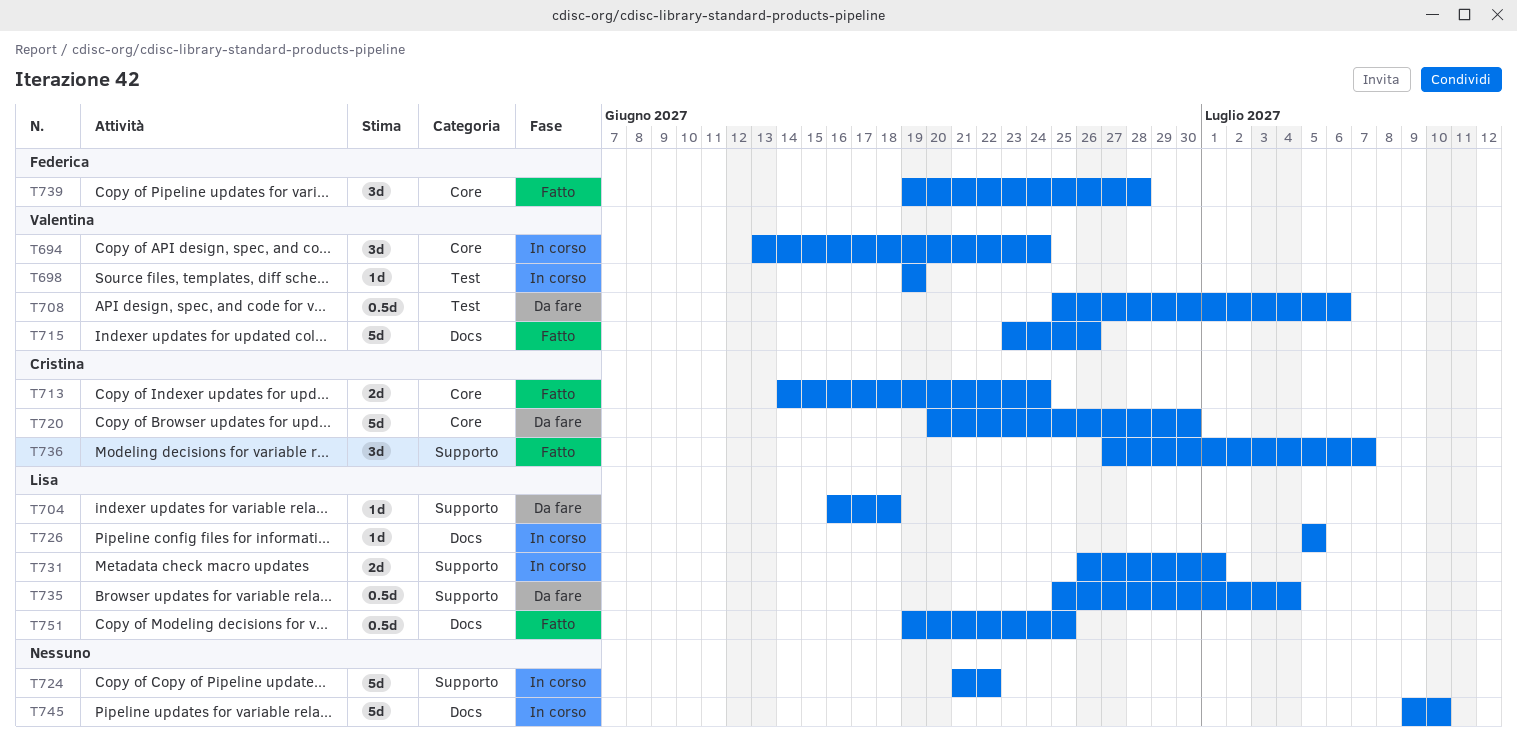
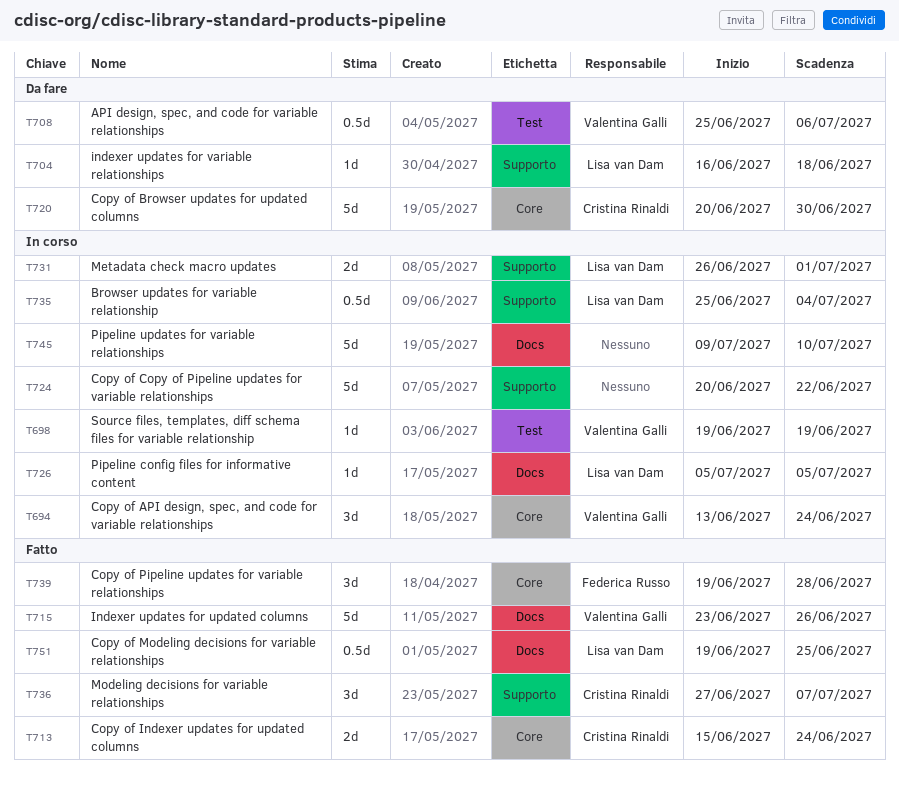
T713, start: Jun 14 -> Jun 15
T724, start: Jun 21 -> Jun 20
T735, status: Da fare -> In corso

